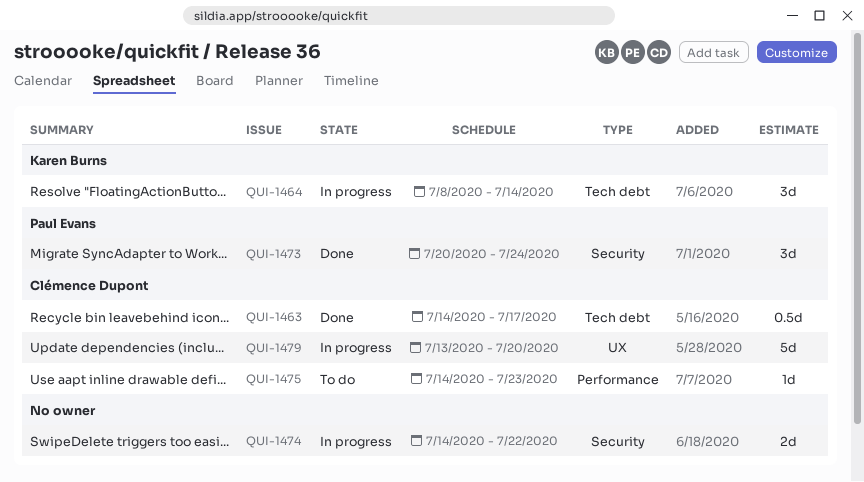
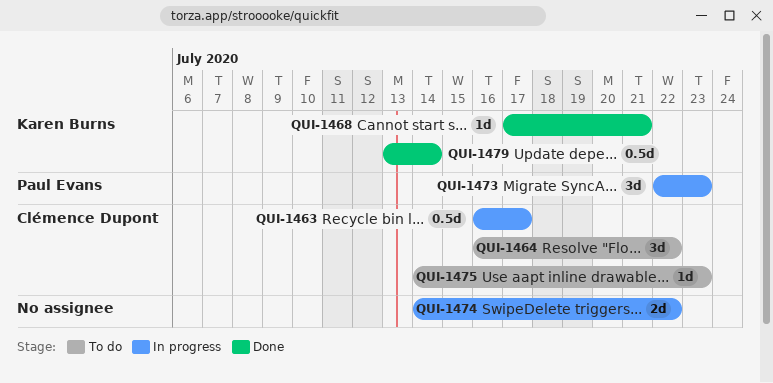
QUI-1463, status: Done -> In progress
QUI-1463, start: Jul 14 -> Jul 16
QUI-1464, status: In progress -> To do
QUI-1464, owner: Karen Burns -> Clémence Dupont
QUI-1464, start: Jul 8 -> Jul 16
QUI-1464, due: Jul 14 -> Jul 22
QUI-1468: none -> present
QUI-1473, status: Done -> In progress
QUI-1473, start: Jul 20 -> Jul 22
QUI-1473, due: Jul 24 -> Jul 23
QUI-1479, status: In progress -> Done
QUI-1479, owner: Clémence Dupont -> Karen Burns
QUI-1479, estimate: 5d -> 0.5d
QUI-1479, due: Jul 20 -> Jul 14

